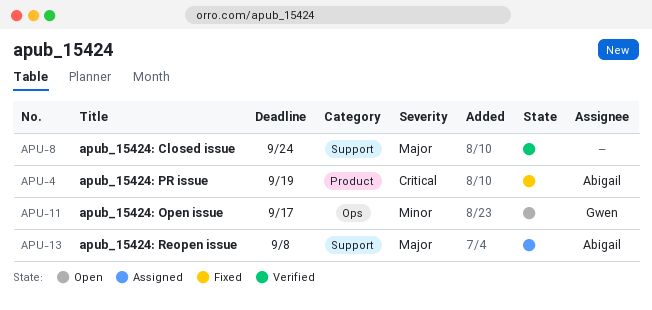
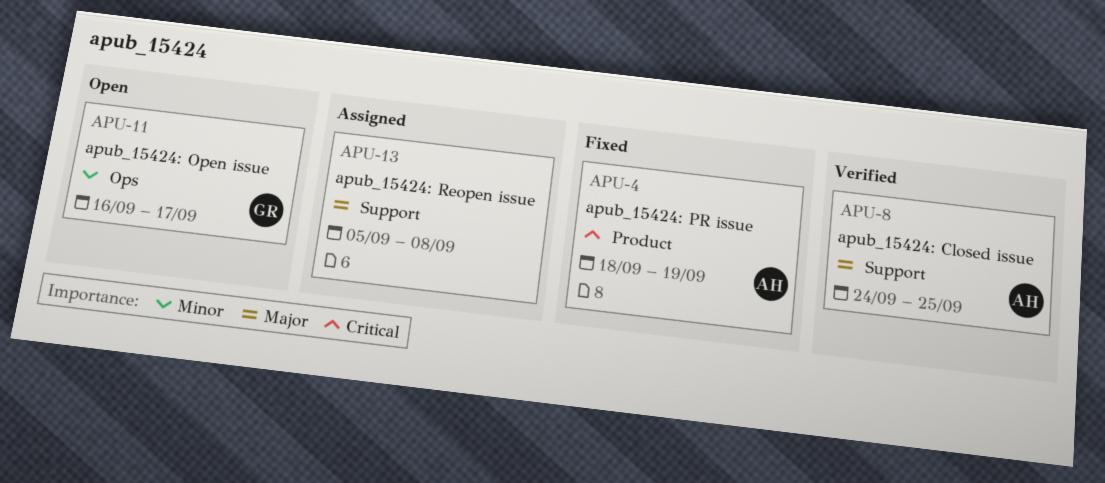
APU-8, owner: none -> Abigail
APU-8, due: Sep 24 -> Sep 25
APU-13, owner: Abigail -> none

